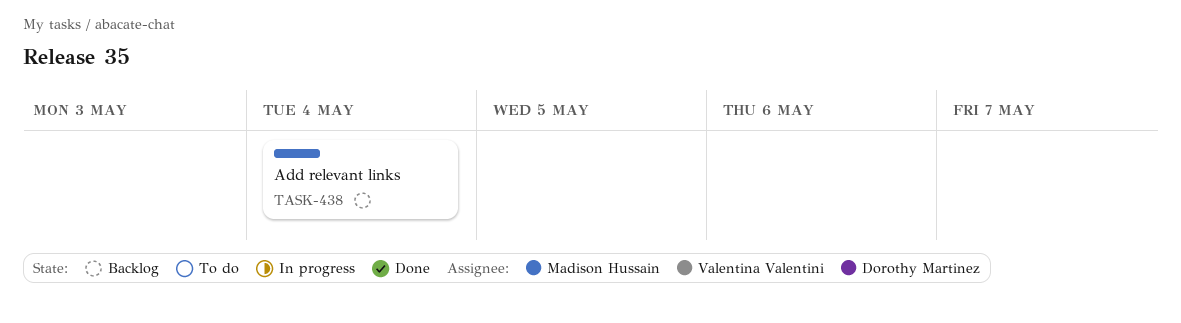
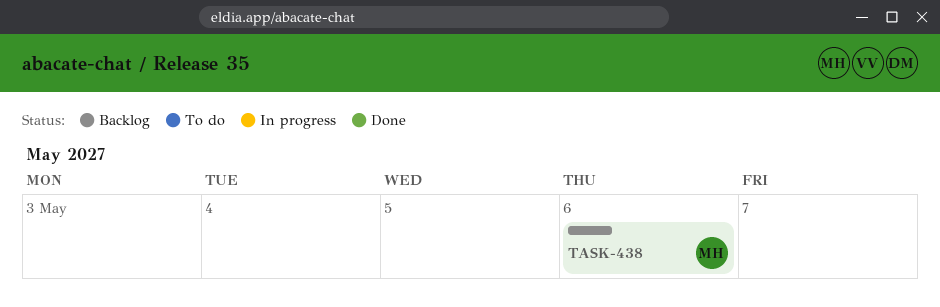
TASK-438, due: May 4 -> May 6

